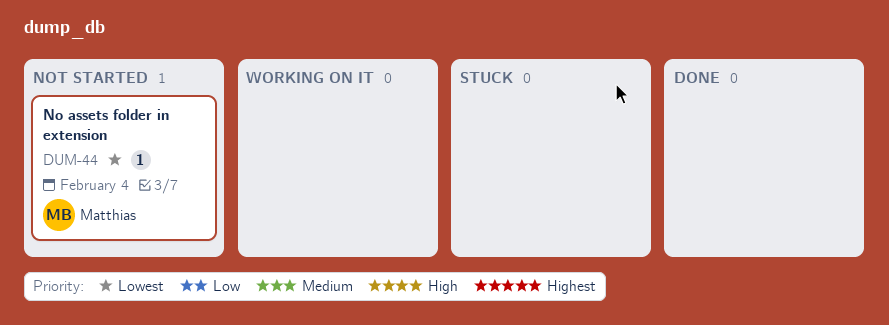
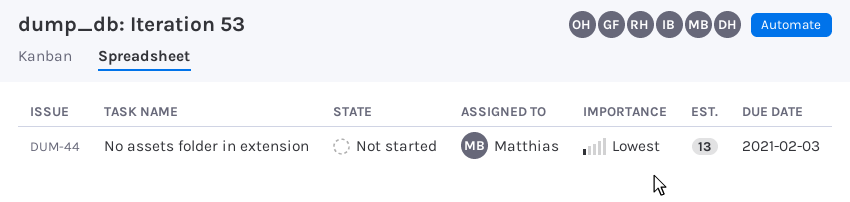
DUM-44, estimate: 1 -> 13
DUM-44, due: Feb 4 -> Feb 3

